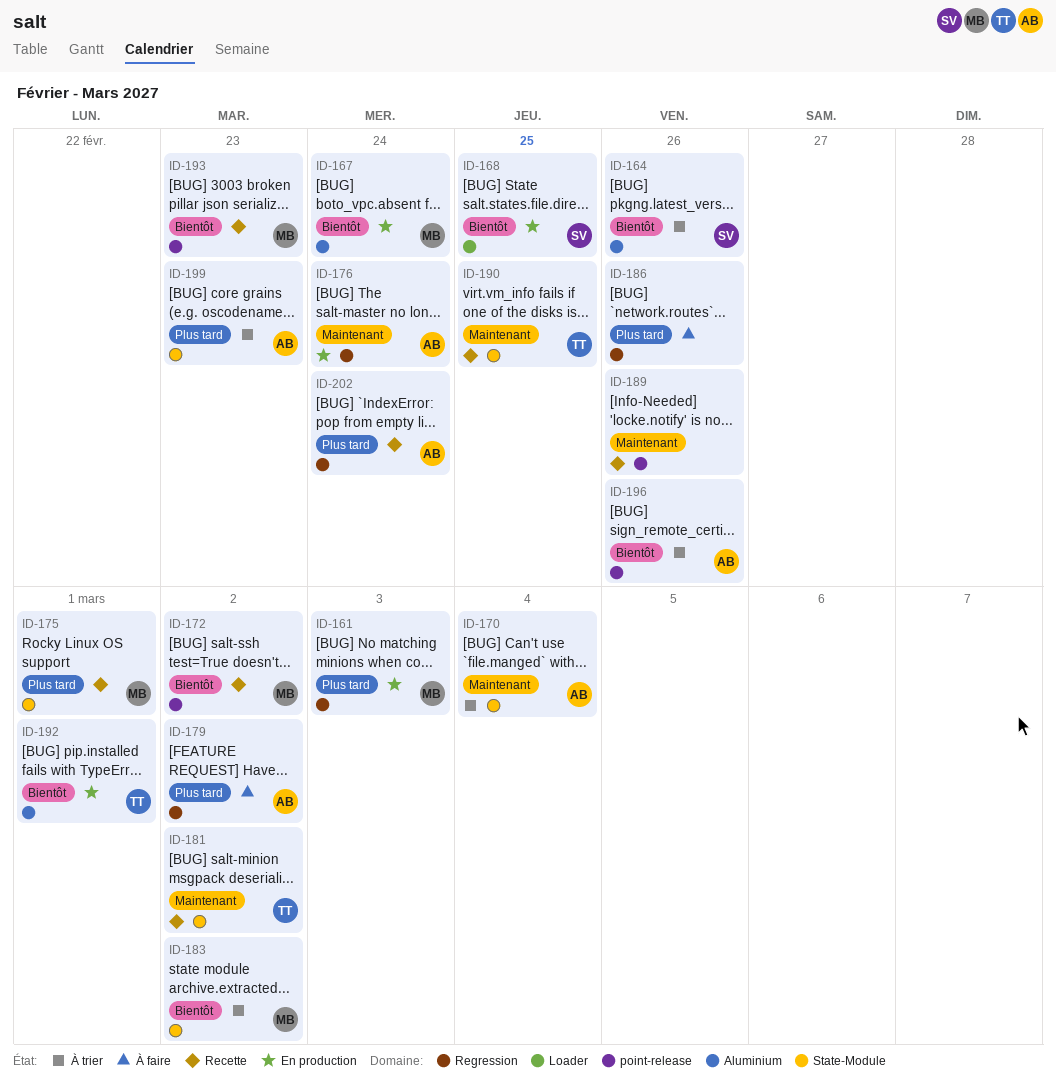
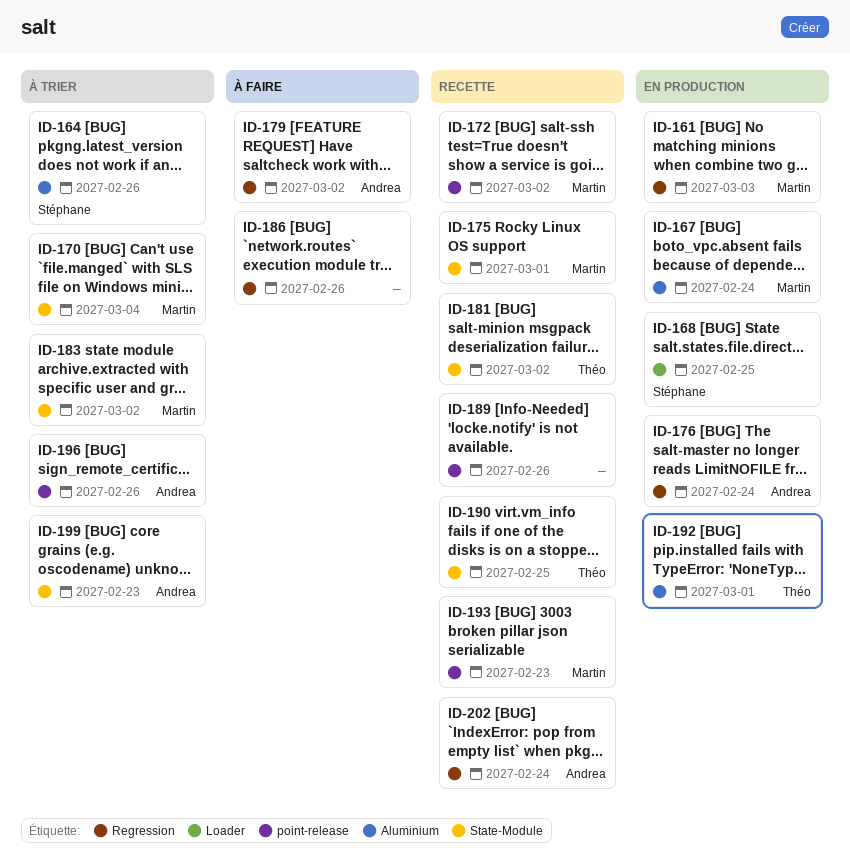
ID-170, owner: Andrea -> Martin

